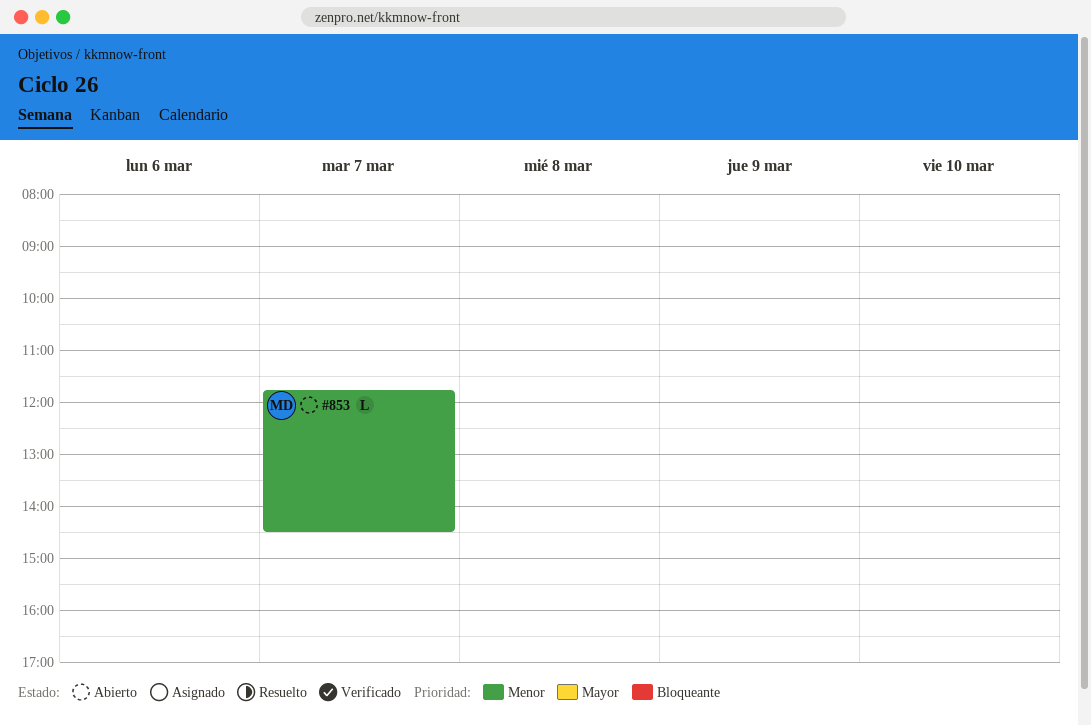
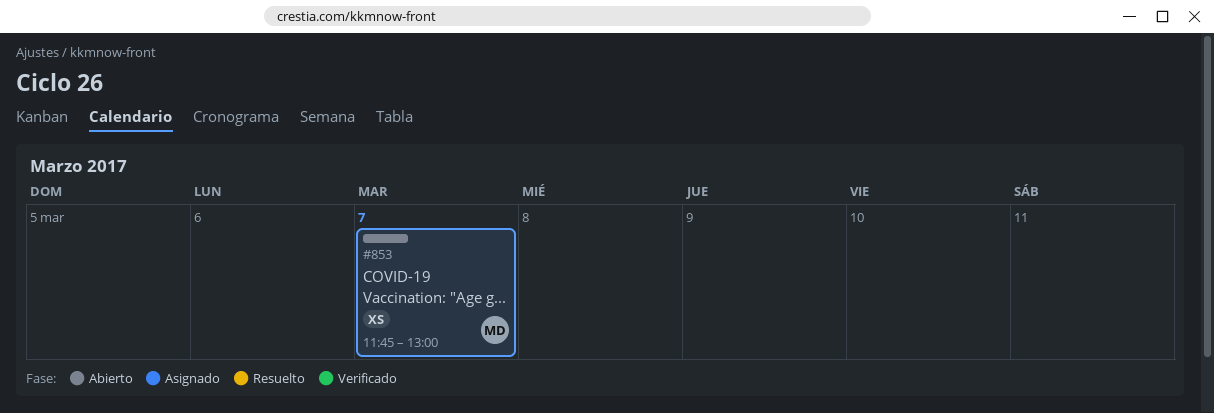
#853, estimate: L -> XS
#853, ends: 14:30 -> 13:00

